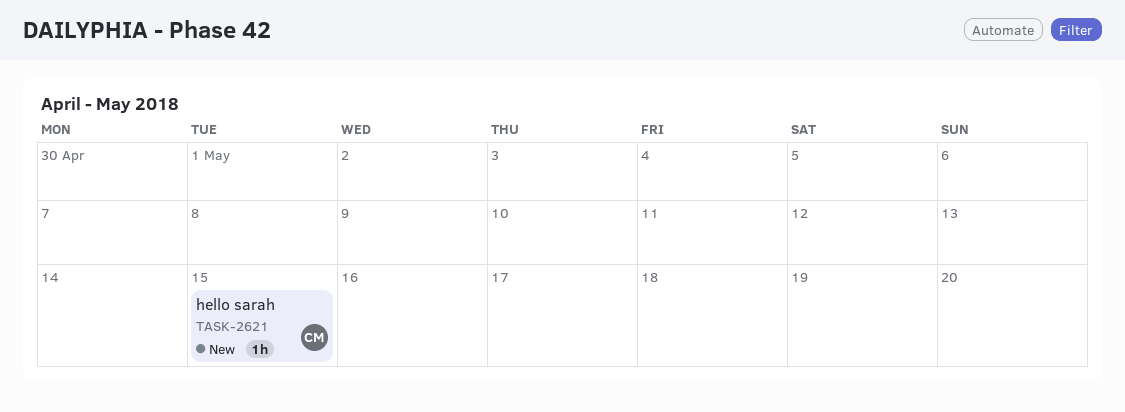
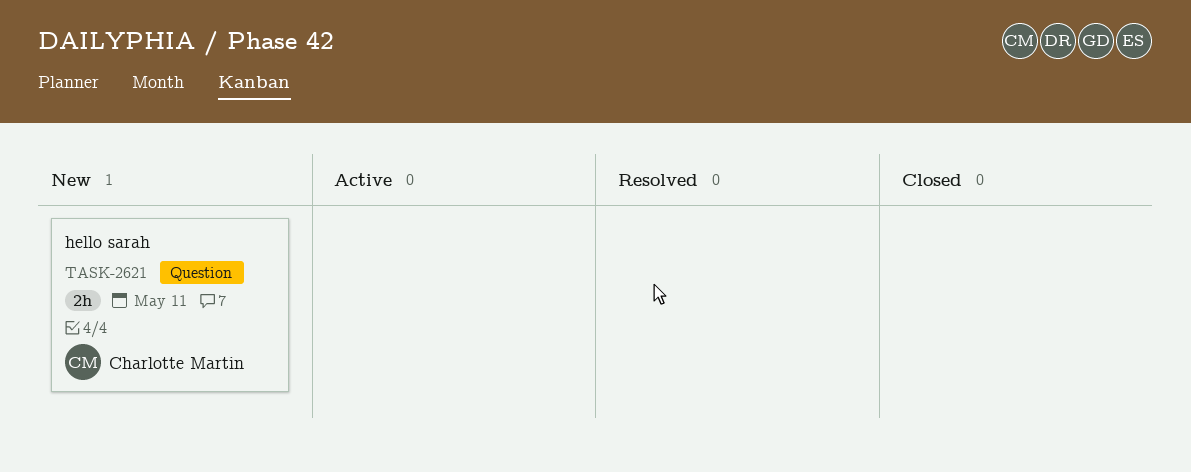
TASK-2621, estimate: 1h -> 2h
TASK-2621, due: May 15 -> May 11

